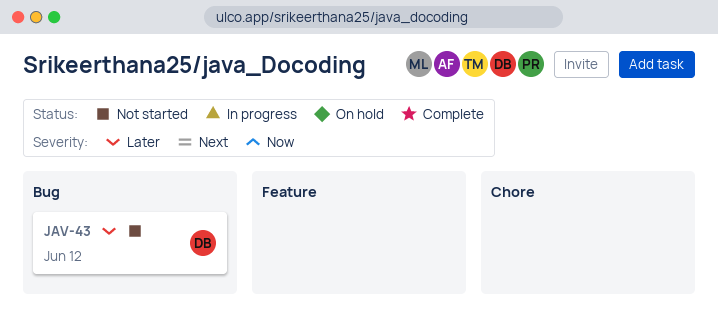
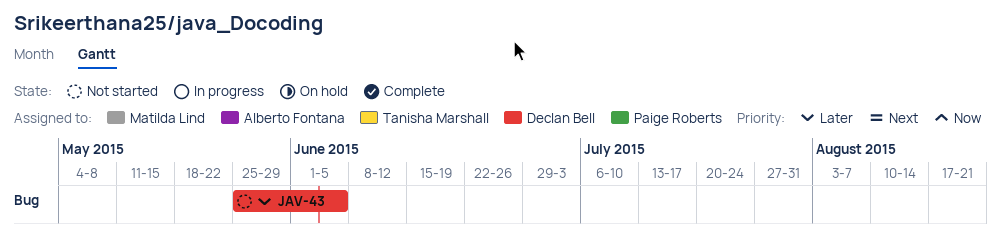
JAV-43, due: Jun 12 -> Jun 5

